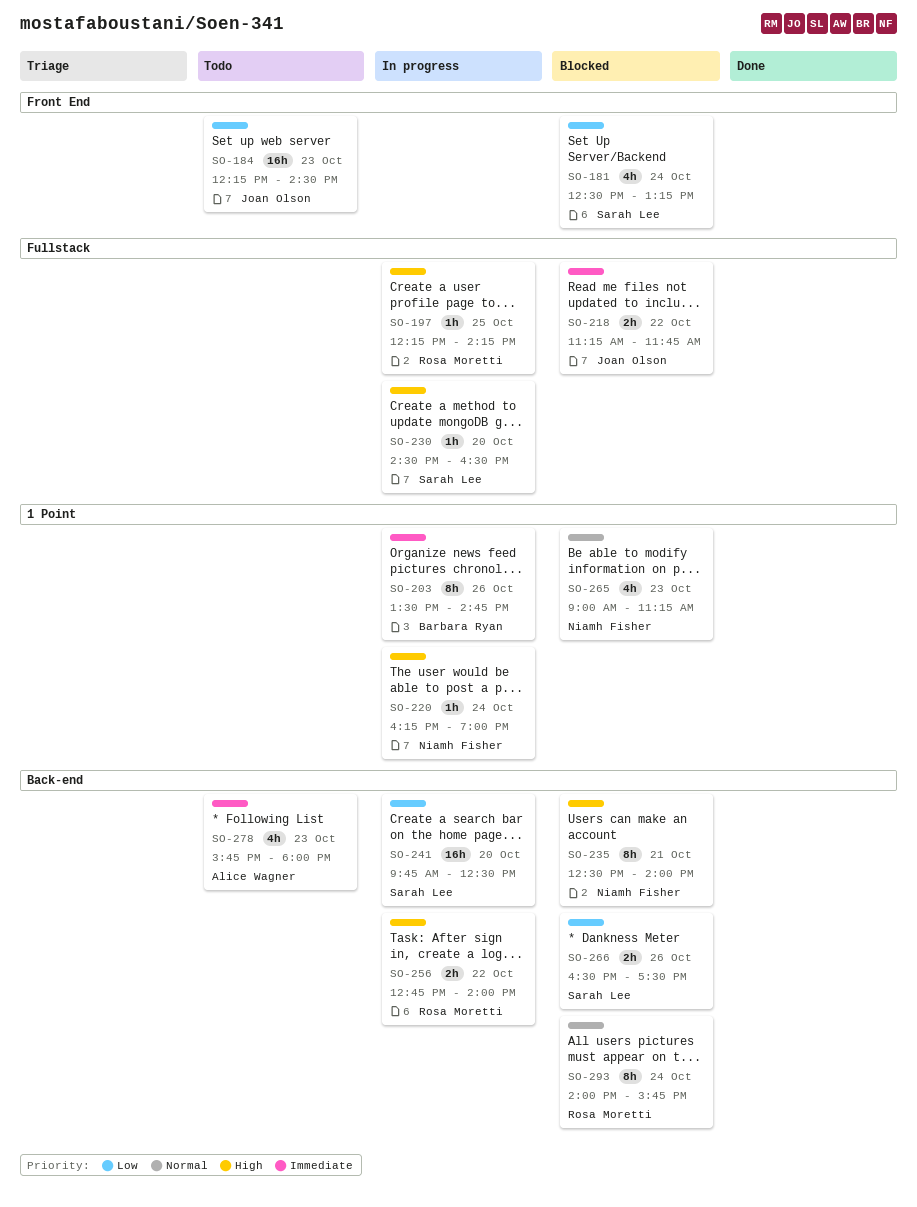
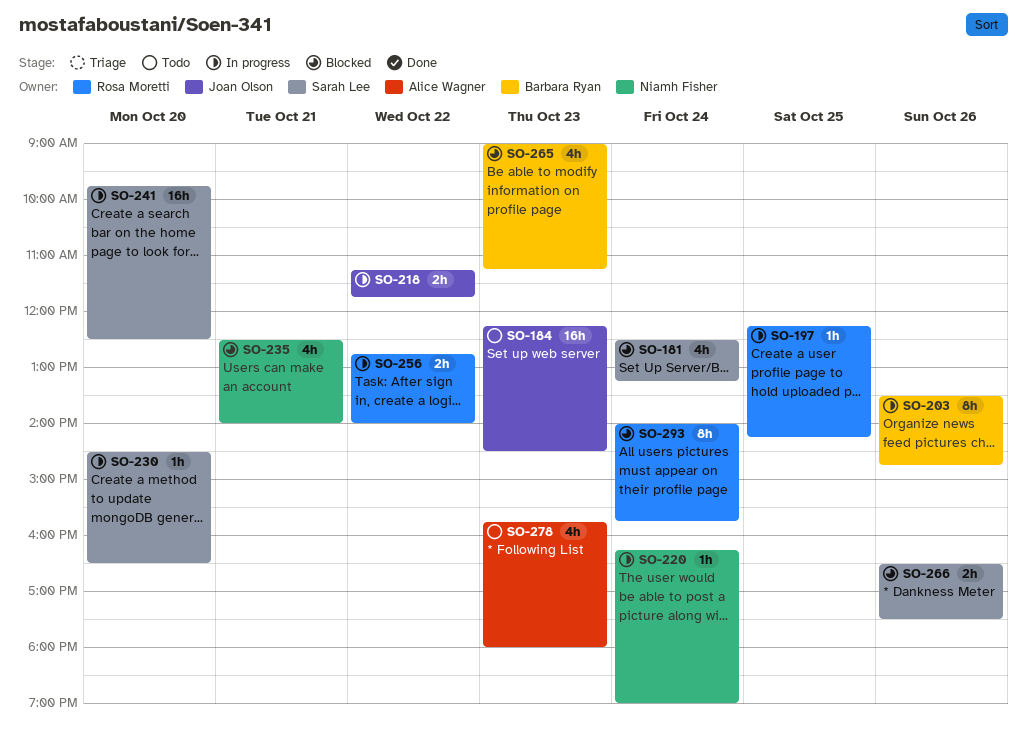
SO-218, status: Blocked -> In progress
SO-235, estimate: 8h -> 4h
SO-265, owner: Niamh Fisher -> Barbara Ryan

